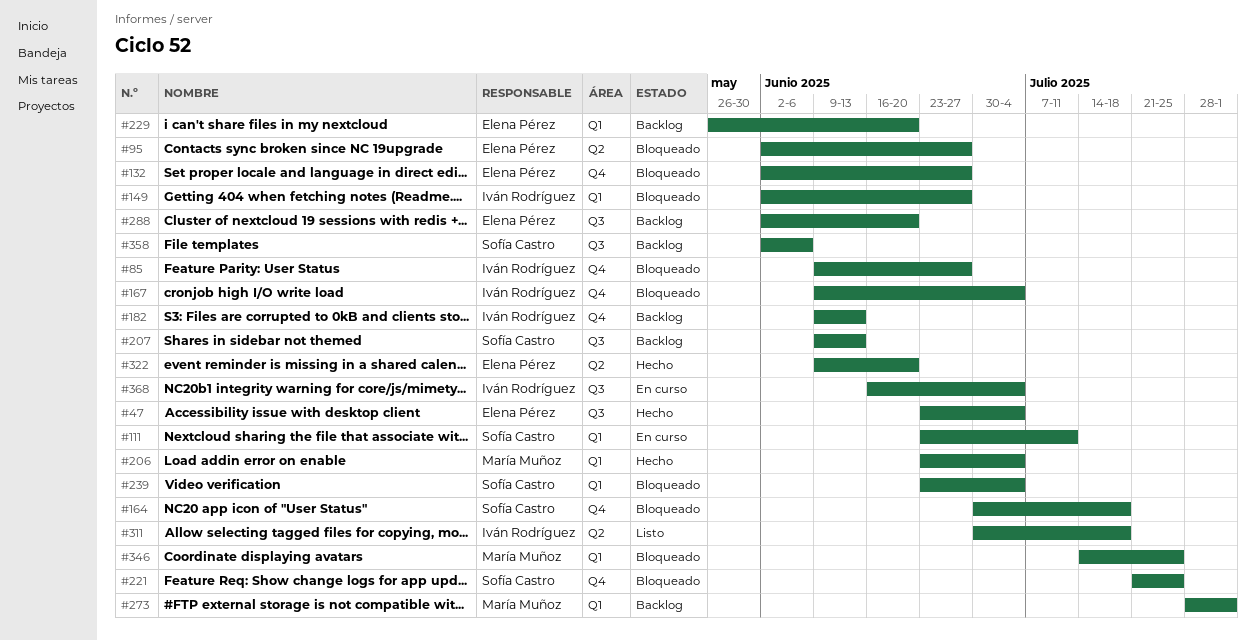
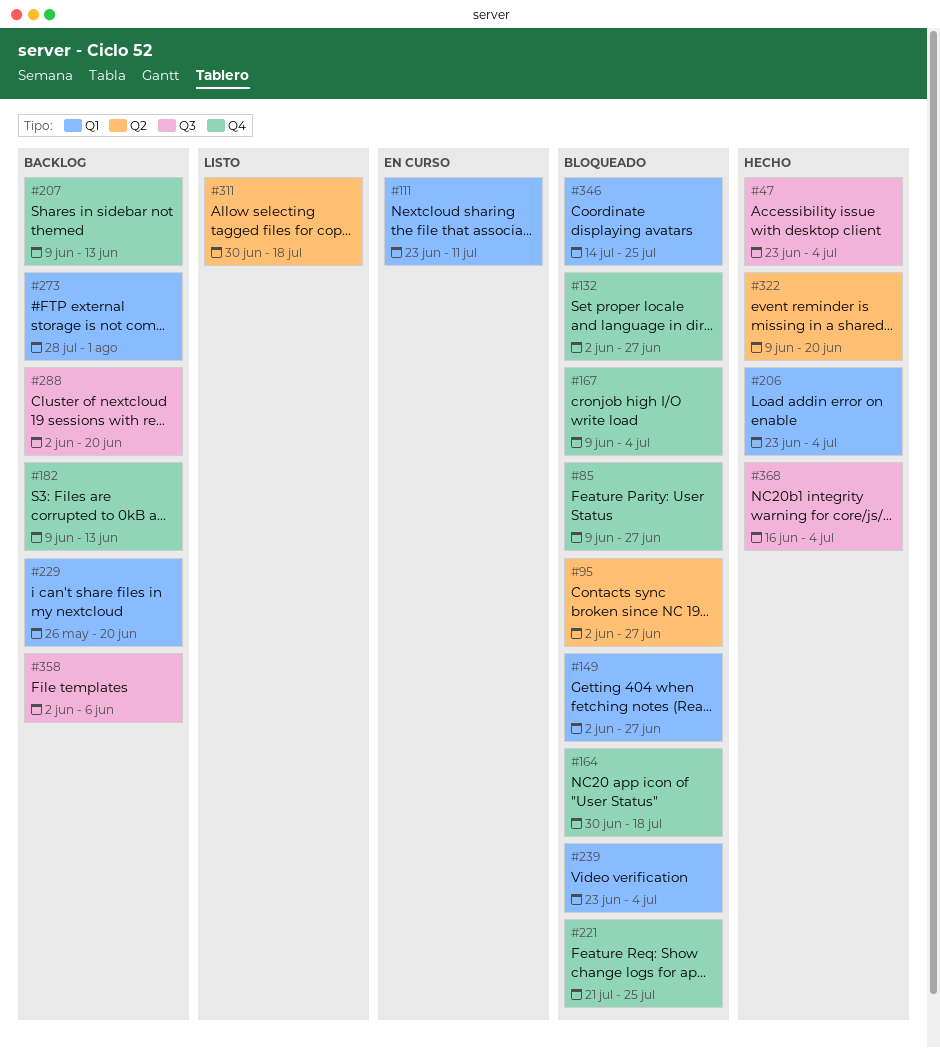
#207, label: Q3 -> Q4
#368, status: En curso -> Hecho

